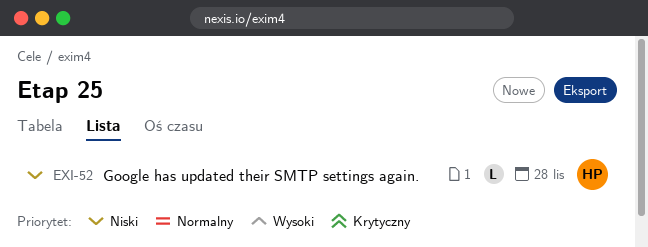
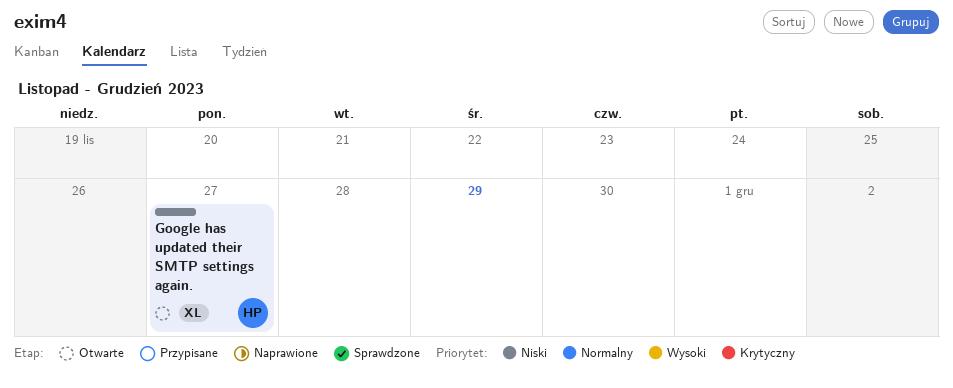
Google has updated their SMTP settings again., estimate: L -> XL
Google has updated their SMTP settings again., due: Nov 28 -> Nov 27

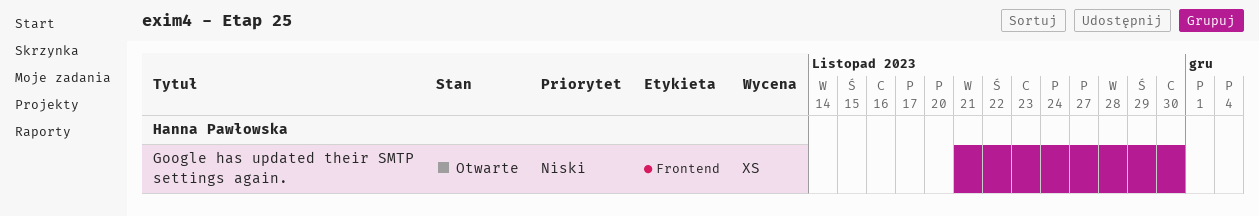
Google has updated their SMTP settings again., estimate: XL -> XS
Google has updated their SMTP settings again., due: Nov 27 -> Nov 30

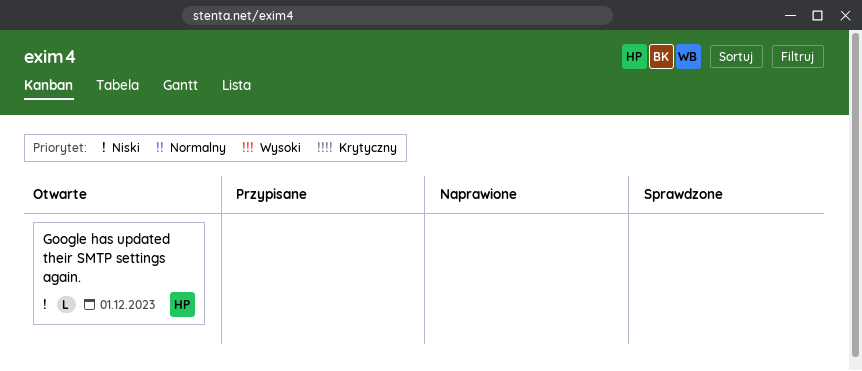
Google has updated their SMTP settings again., estimate: XS -> L
Google has updated their SMTP settings again., due: Nov 30 -> Dec 1

